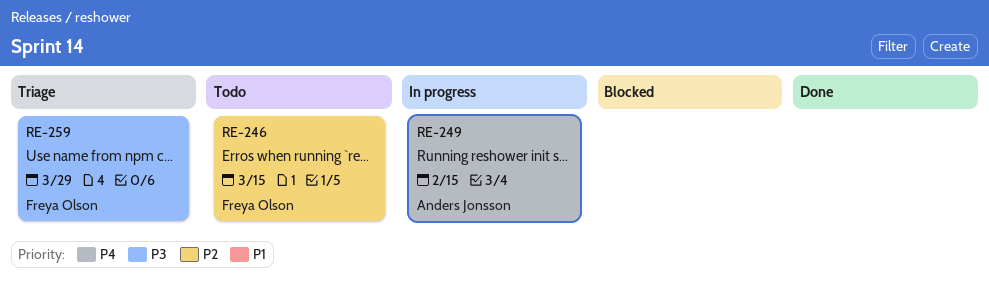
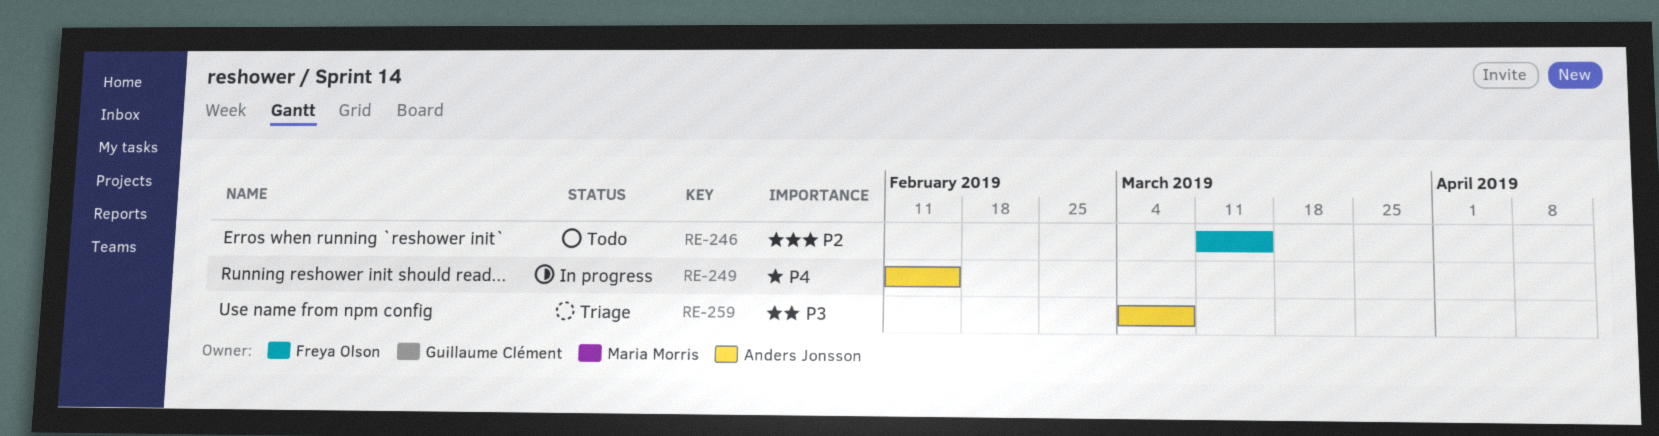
RE-259, owner: Freya Olson -> Anders Jonsson
RE-259, due: Mar 29 -> Mar 8

